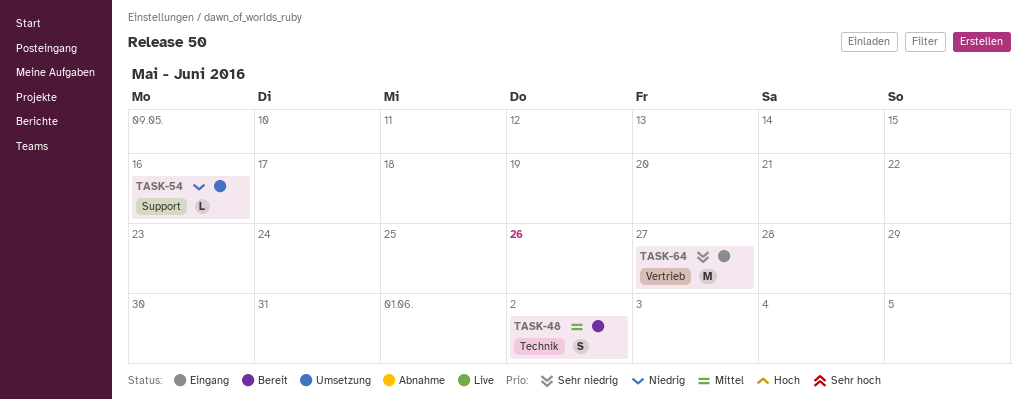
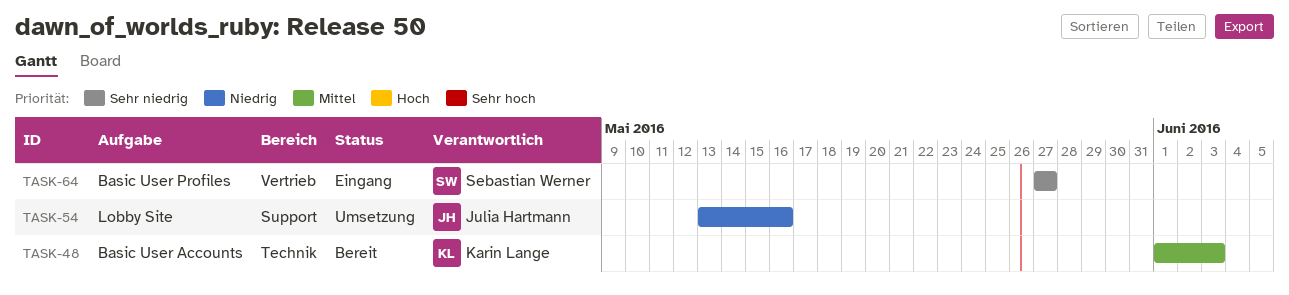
TASK-48, due: Jun 2 -> Jun 3

